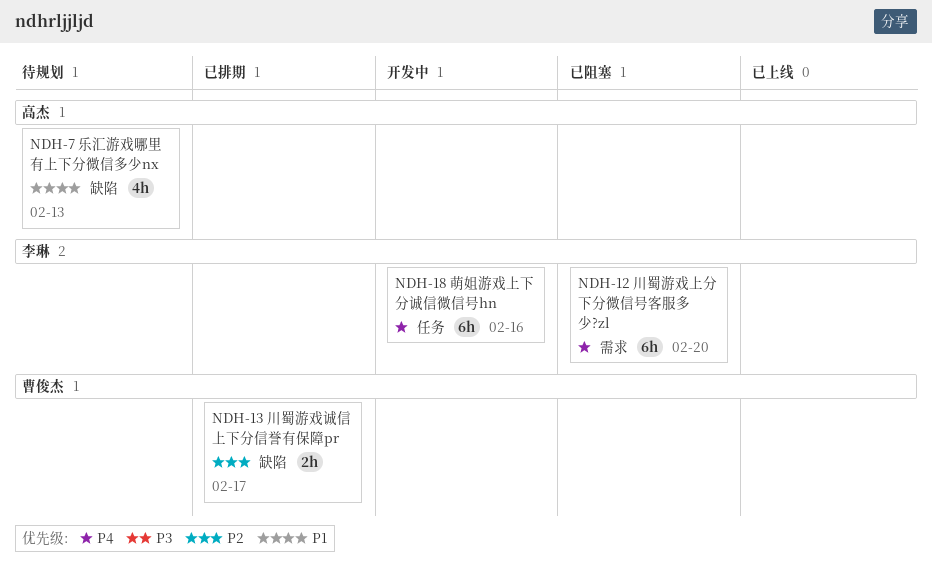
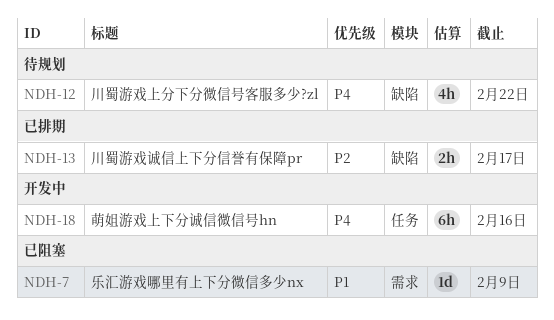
NDH-7, status: 待规划 -> 已阻塞
NDH-7, label: 缺陷 -> 需求
NDH-7, estimate: 4h -> 1d
NDH-7, due: Feb 13 -> Feb 9
NDH-12, status: 已阻塞 -> 待规划
NDH-12, label: 需求 -> 缺陷
NDH-12, estimate: 6h -> 4h
NDH-12, due: Feb 20 -> Feb 22

